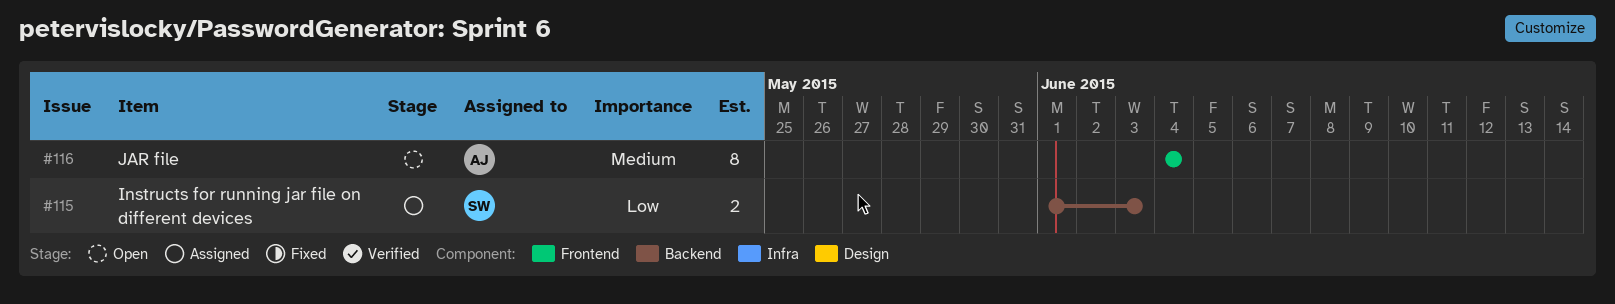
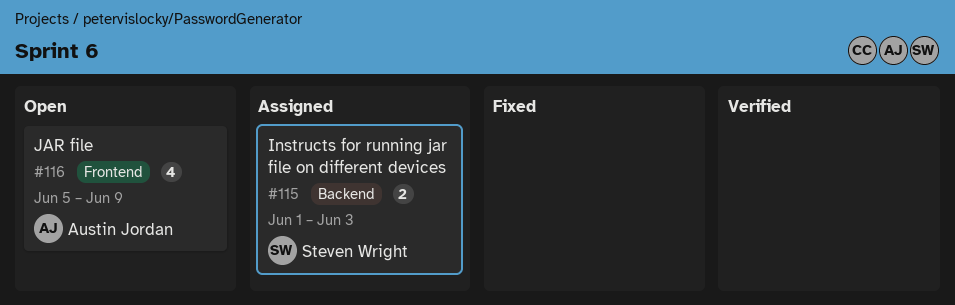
#116, estimate: 8 -> 4
#116, start: Jun 4 -> Jun 5
#116, due: Jun 4 -> Jun 9

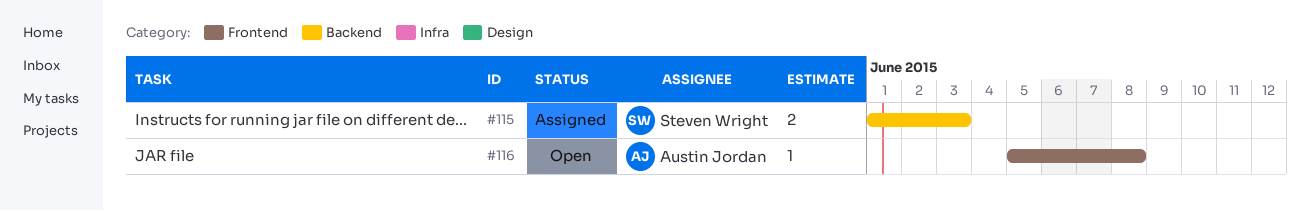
#116, estimate: 4 -> 1
#116, due: Jun 9 -> Jun 8

